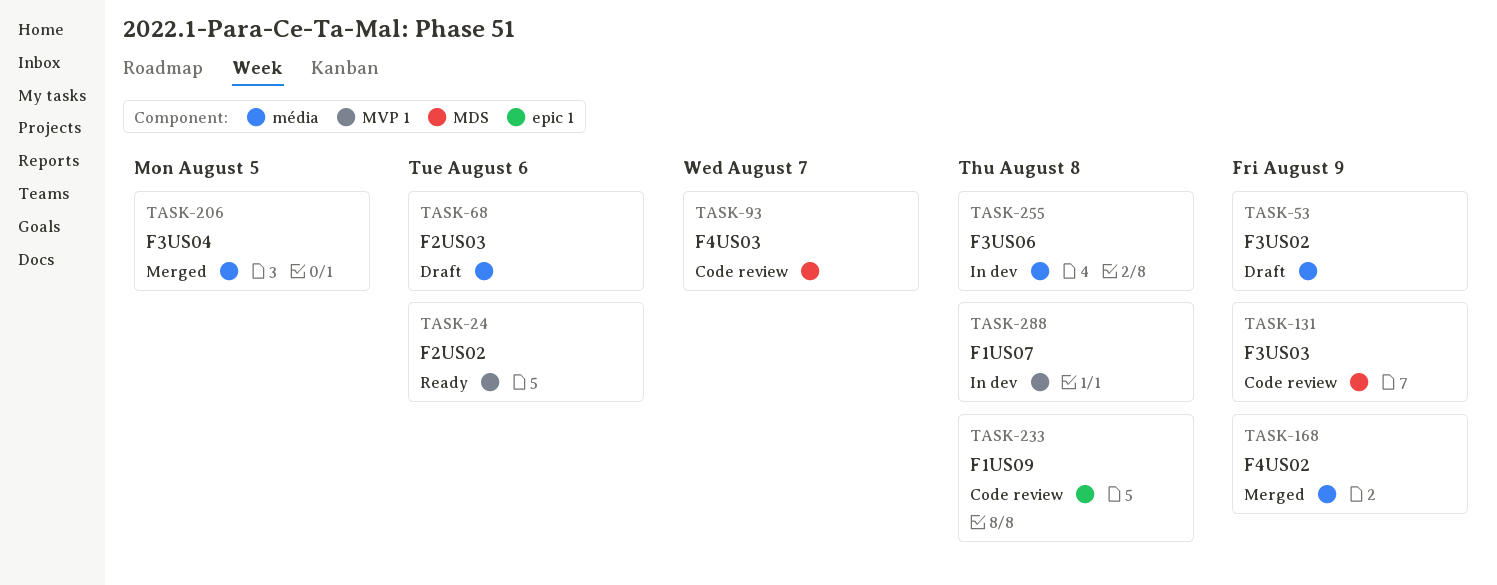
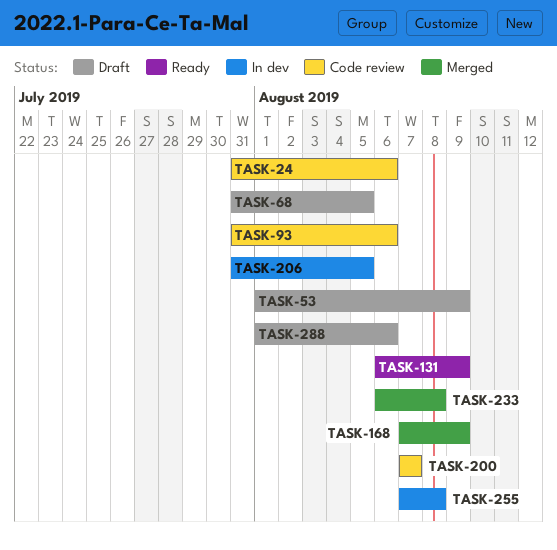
TASK-24, status: Ready -> Code review
TASK-68, due: Aug 6 -> Aug 5
TASK-93, due: Aug 7 -> Aug 6
TASK-131, status: Code review -> Ready
TASK-200: none -> present
TASK-206, status: Merged -> In dev
TASK-233, status: Code review -> Merged
TASK-288, status: In dev -> Draft
TASK-288, due: Aug 8 -> Aug 6

